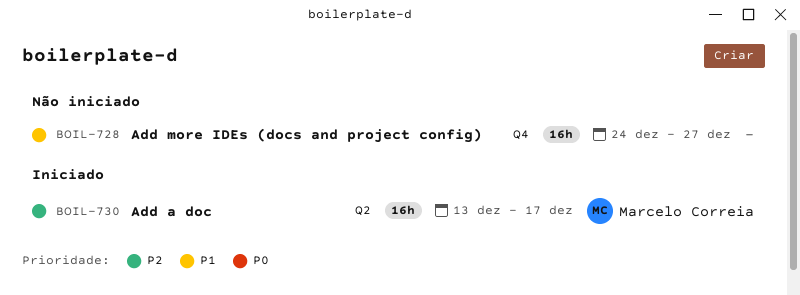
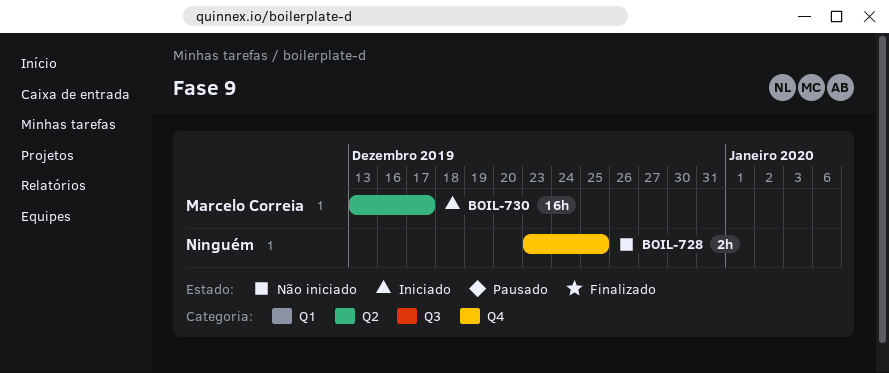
BOIL-728, estimate: 16h -> 2h
BOIL-728, start: Dec 24 -> Dec 23
BOIL-728, due: Dec 27 -> Dec 25

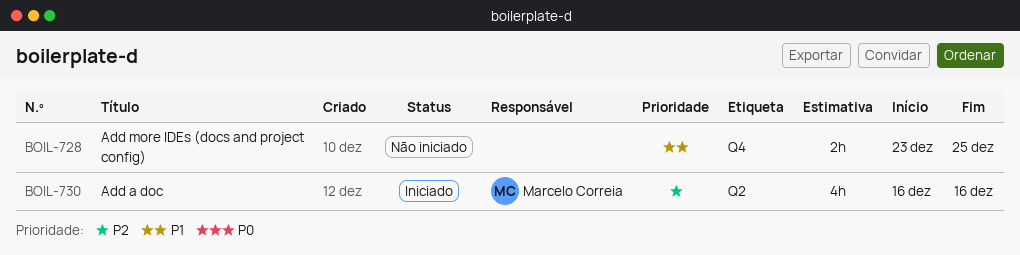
BOIL-730, estimate: 16h -> 4h
BOIL-730, start: Dec 13 -> Dec 16
BOIL-730, due: Dec 17 -> Dec 16

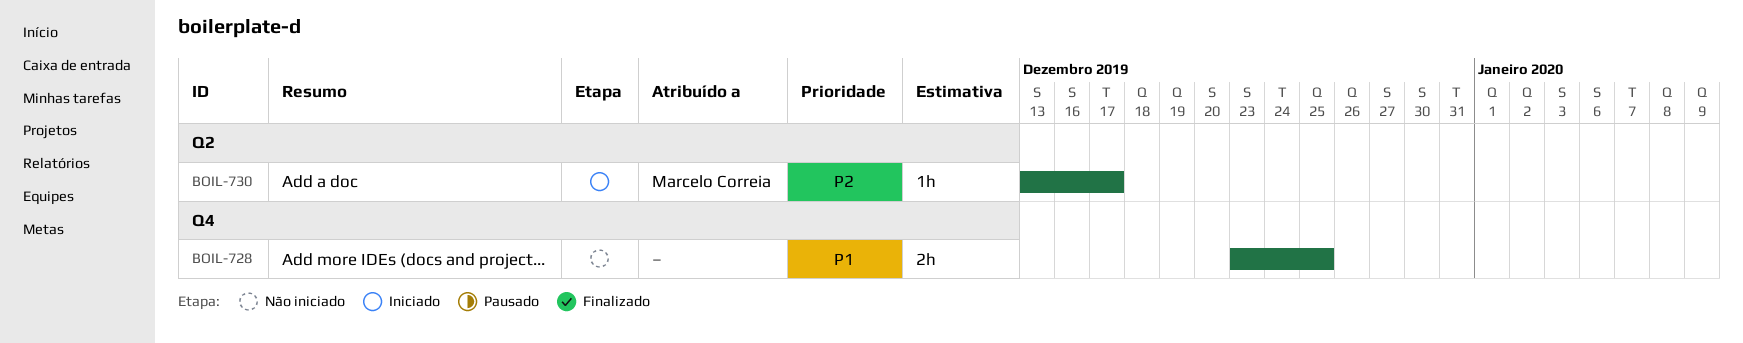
BOIL-730, estimate: 4h -> 1h
BOIL-730, start: Dec 16 -> Dec 13
BOIL-730, due: Dec 16 -> Dec 17

